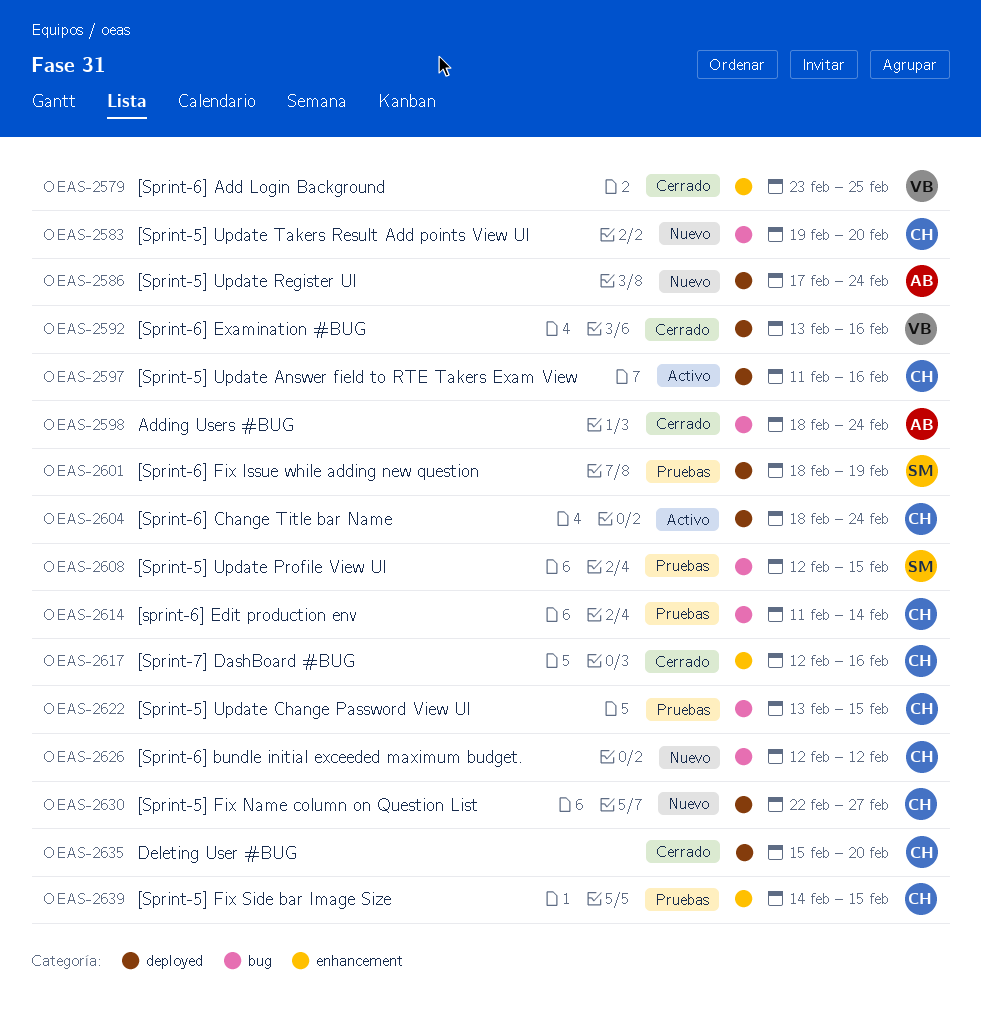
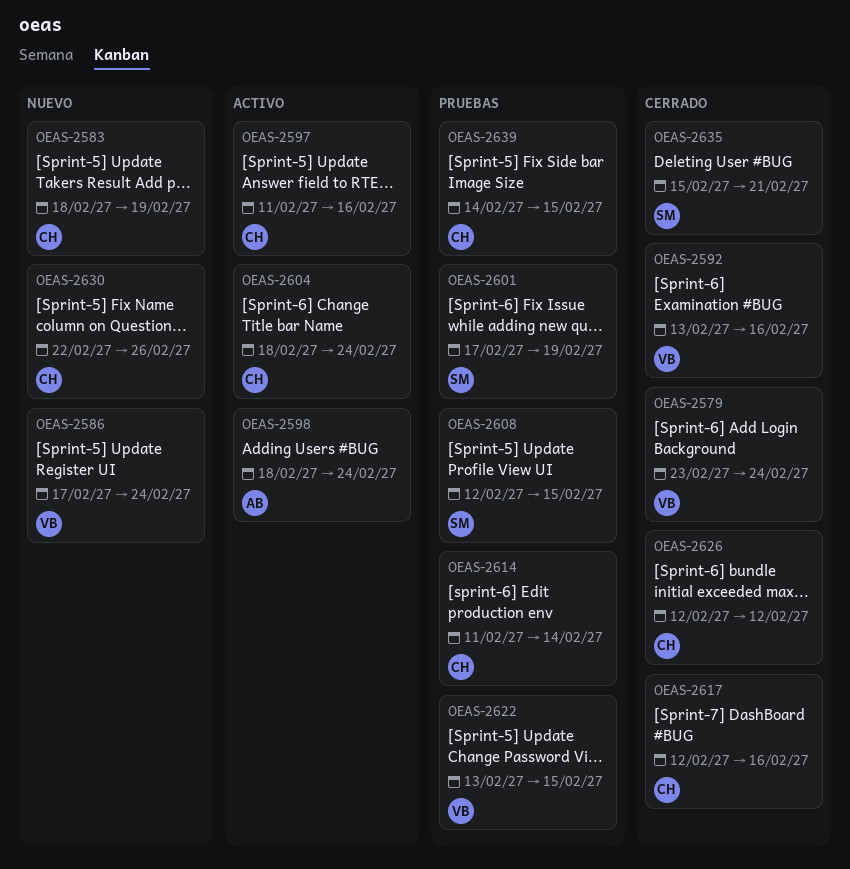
OEAS-2579, due: Feb 25 -> Feb 24
OEAS-2583, start: Feb 19 -> Feb 18
OEAS-2583, due: Feb 20 -> Feb 19
OEAS-2586, owner: AB -> VB
OEAS-2598, status: Cerrado -> Activo
OEAS-2601, start: Feb 18 -> Feb 17
OEAS-2622, owner: CH -> VB
OEAS-2626, status: Nuevo -> Cerrado
OEAS-2630, due: Feb 27 -> Feb 26
OEAS-2635, owner: CH -> SM
OEAS-2635, due: Feb 20 -> Feb 21

